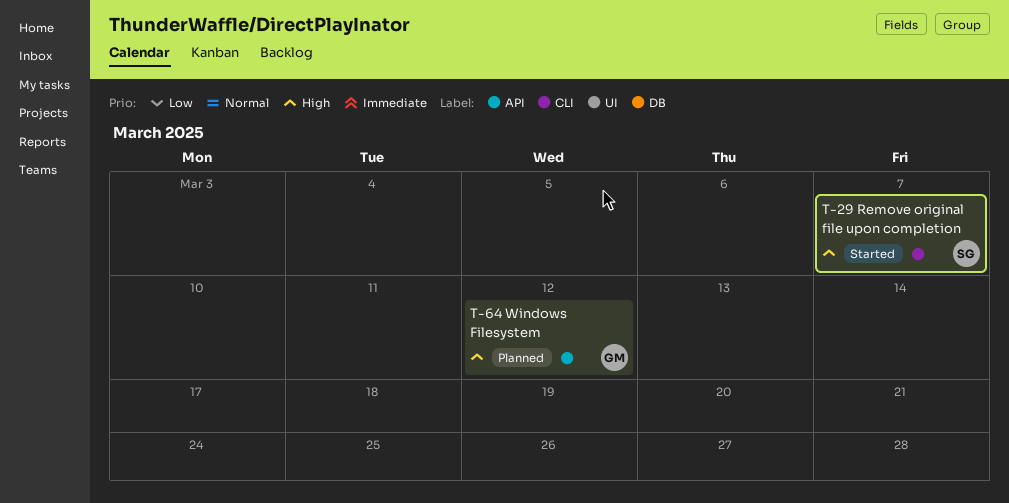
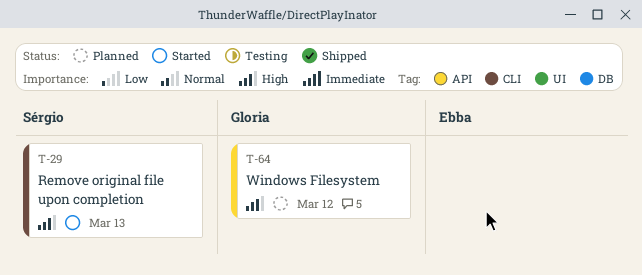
T-29, due: Mar 7 -> Mar 13

